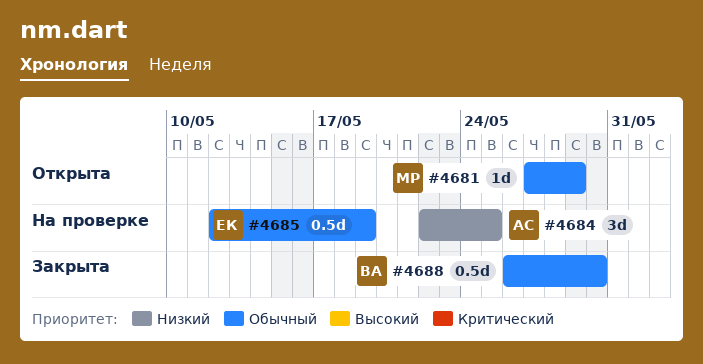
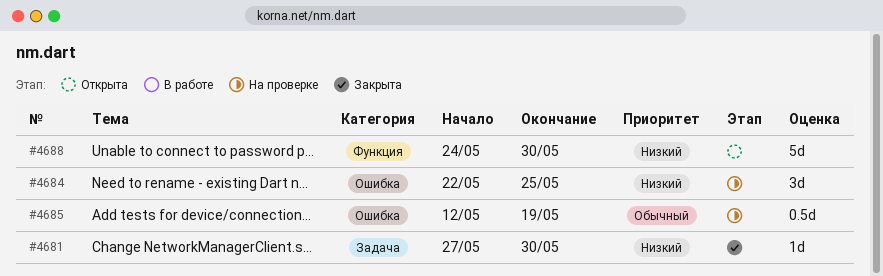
#4681, status: Открыта -> Закрыта
#4681, priority: Обычный -> Низкий
#4681, due: May 29 -> May 30
#4688, status: Закрыта -> Открыта
#4688, priority: Обычный -> Низкий
#4688, estimate: 0.5d -> 5d
#4688, start: May 26 -> May 24

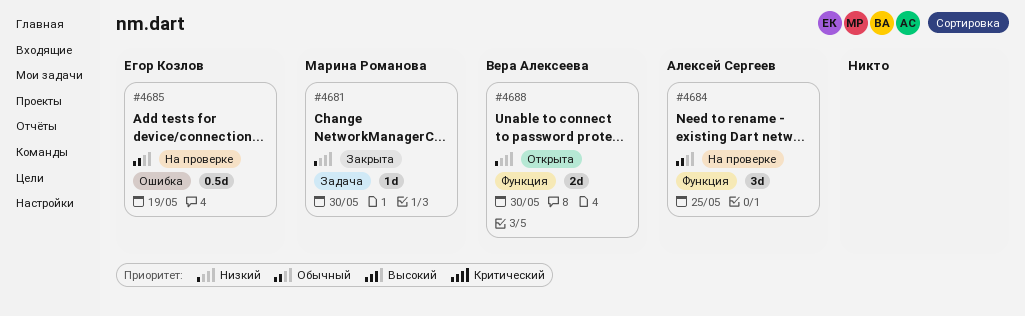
#4684, priority: Низкий -> Обычный
#4684, label: Ошибка -> Функция
#4688, estimate: 5d -> 2d

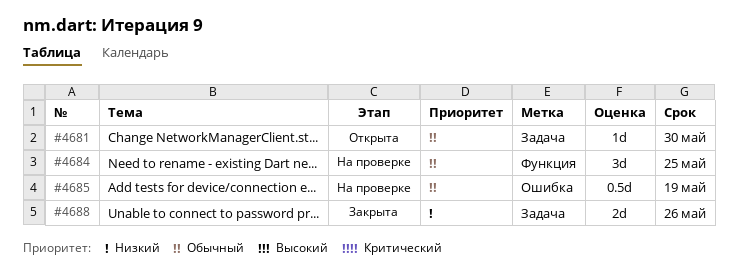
#4681, status: Закрыта -> Открыта
#4681, priority: Низкий -> Обычный
#4688, status: Открыта -> Закрыта
#4688, label: Функция -> Задача
#4688, due: May 30 -> May 26

